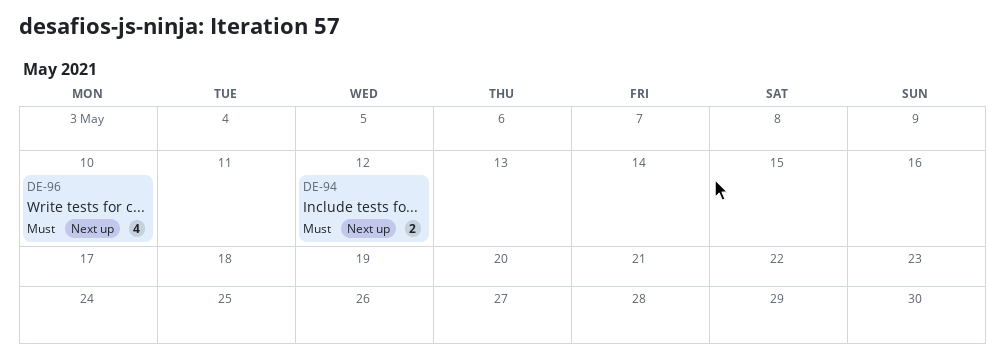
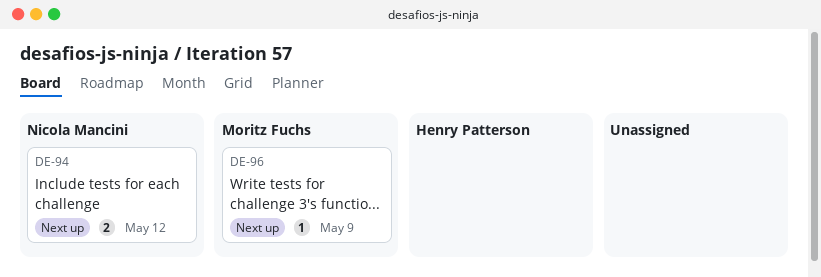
DE-96, estimate: 4 -> 1
DE-96, due: May 10 -> May 9

